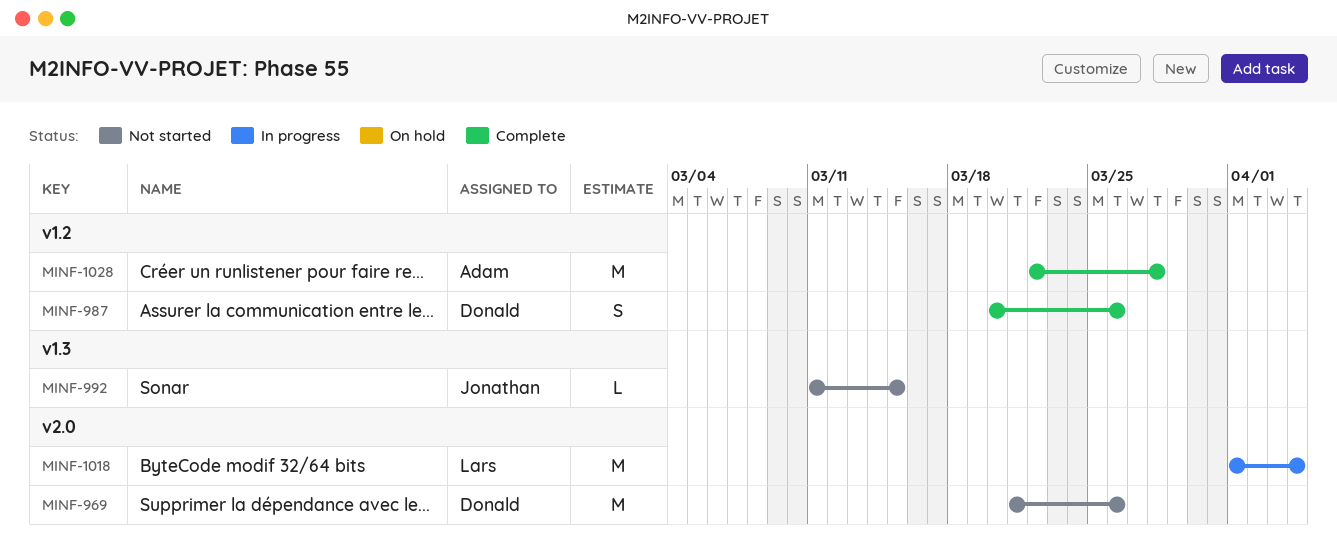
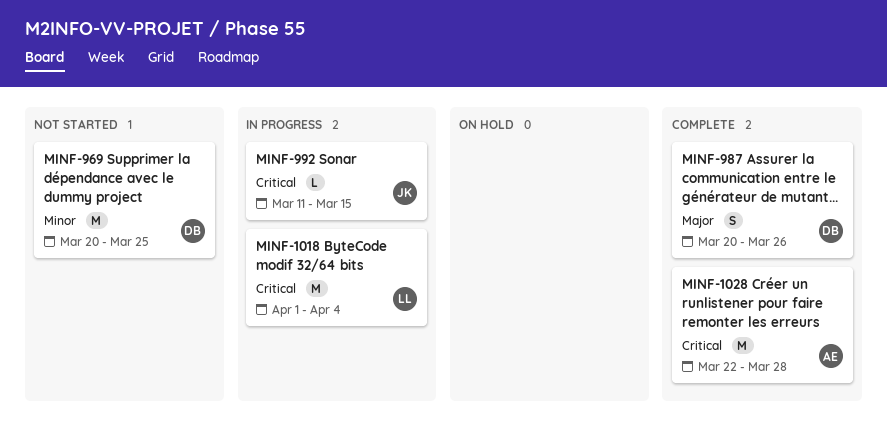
MINF-969, start: Mar 21 -> Mar 20
MINF-969, due: Mar 26 -> Mar 25
MINF-992, status: Not started -> In progress

